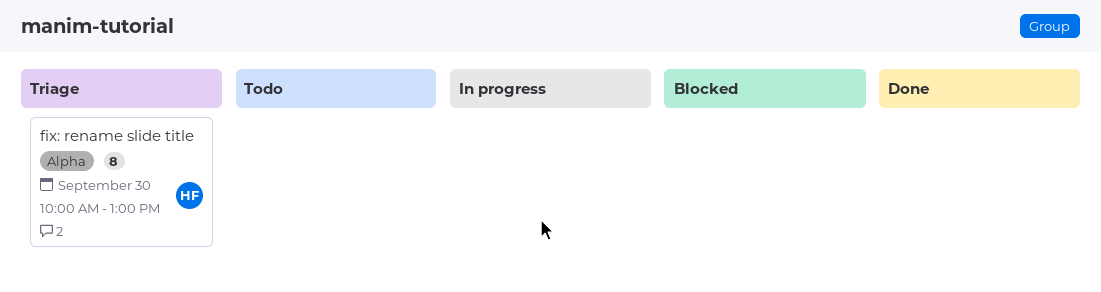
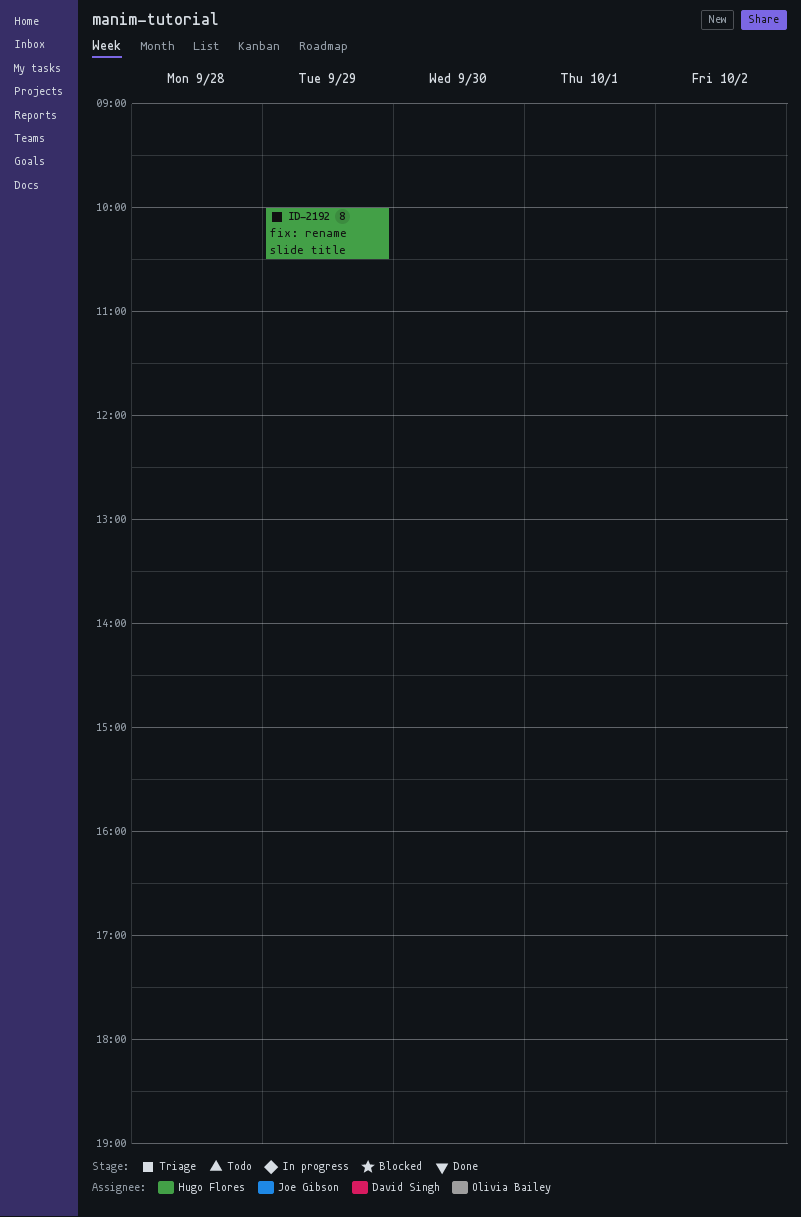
fix: rename slide title, day: Sep 30 -> Sep 29
fix: rename slide title, ends: 13:00 -> 10:30

